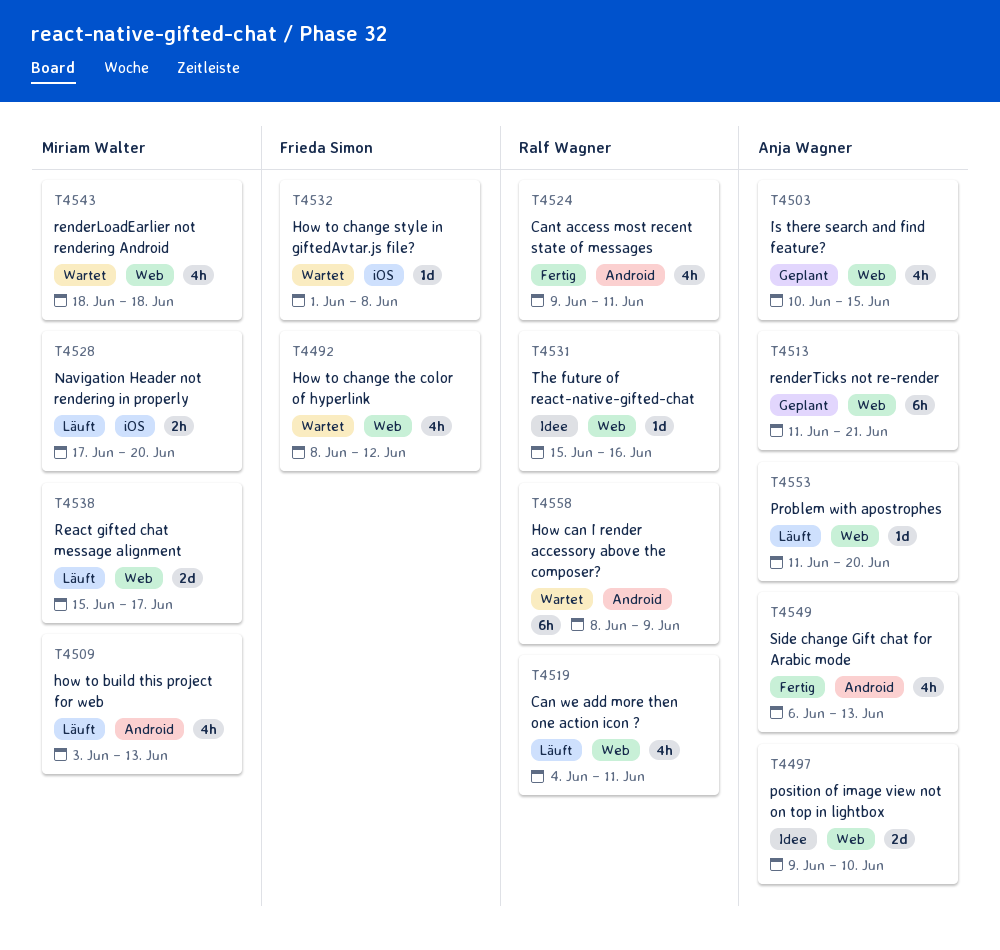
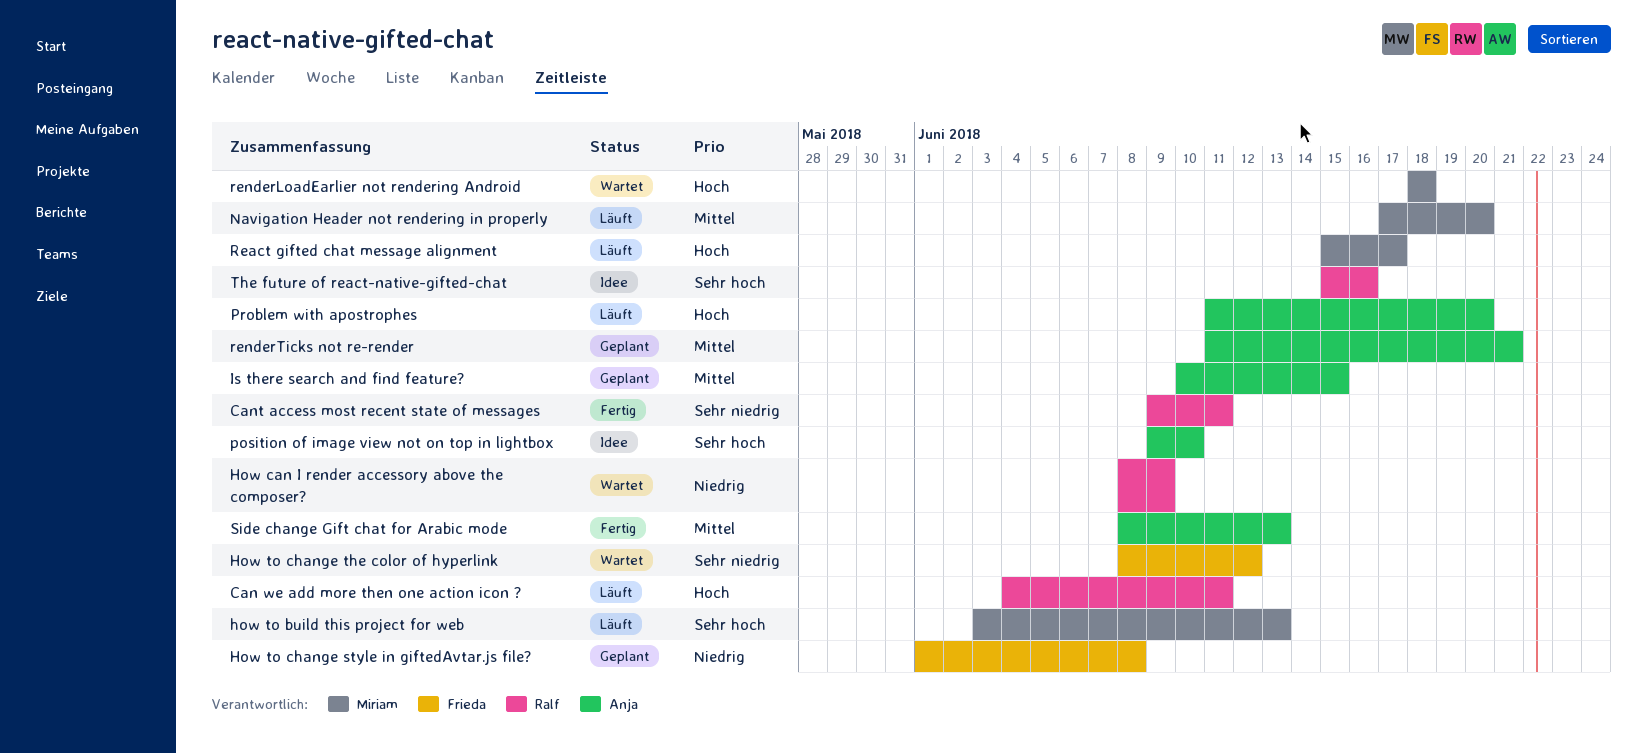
How to change style in giftedAvtar.js file?, status: Wartet -> Geplant
Side change Gift chat for Arabic mode, start: Jun 6 -> Jun 8

